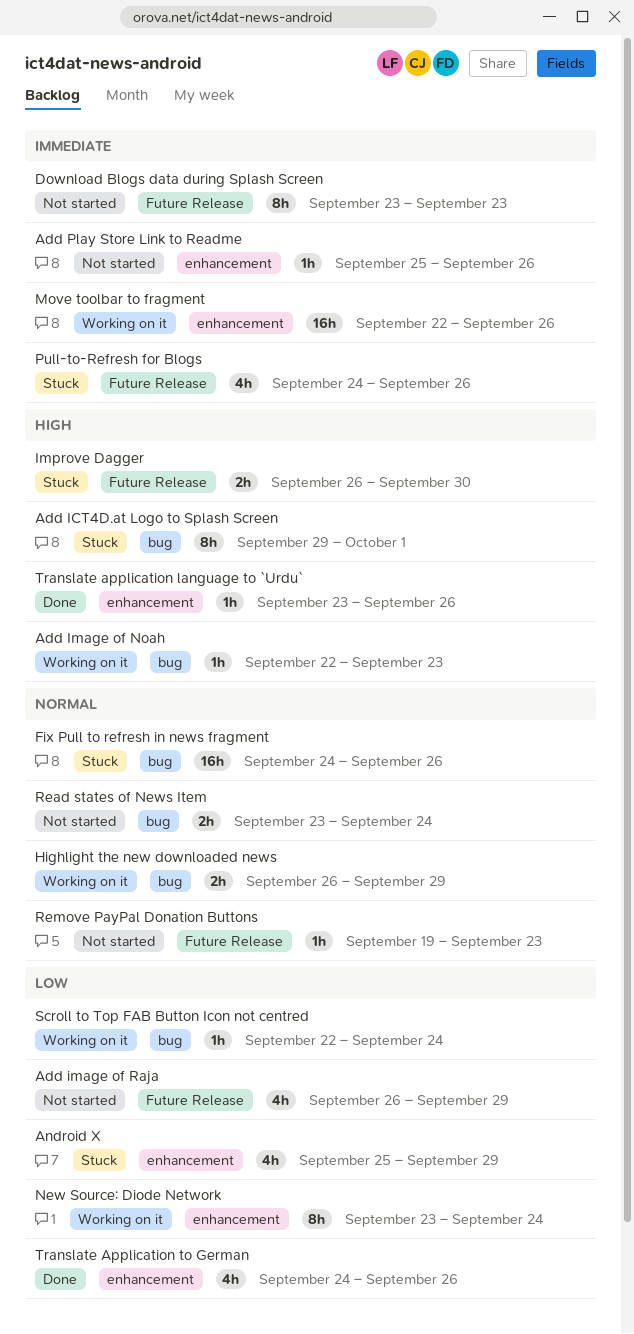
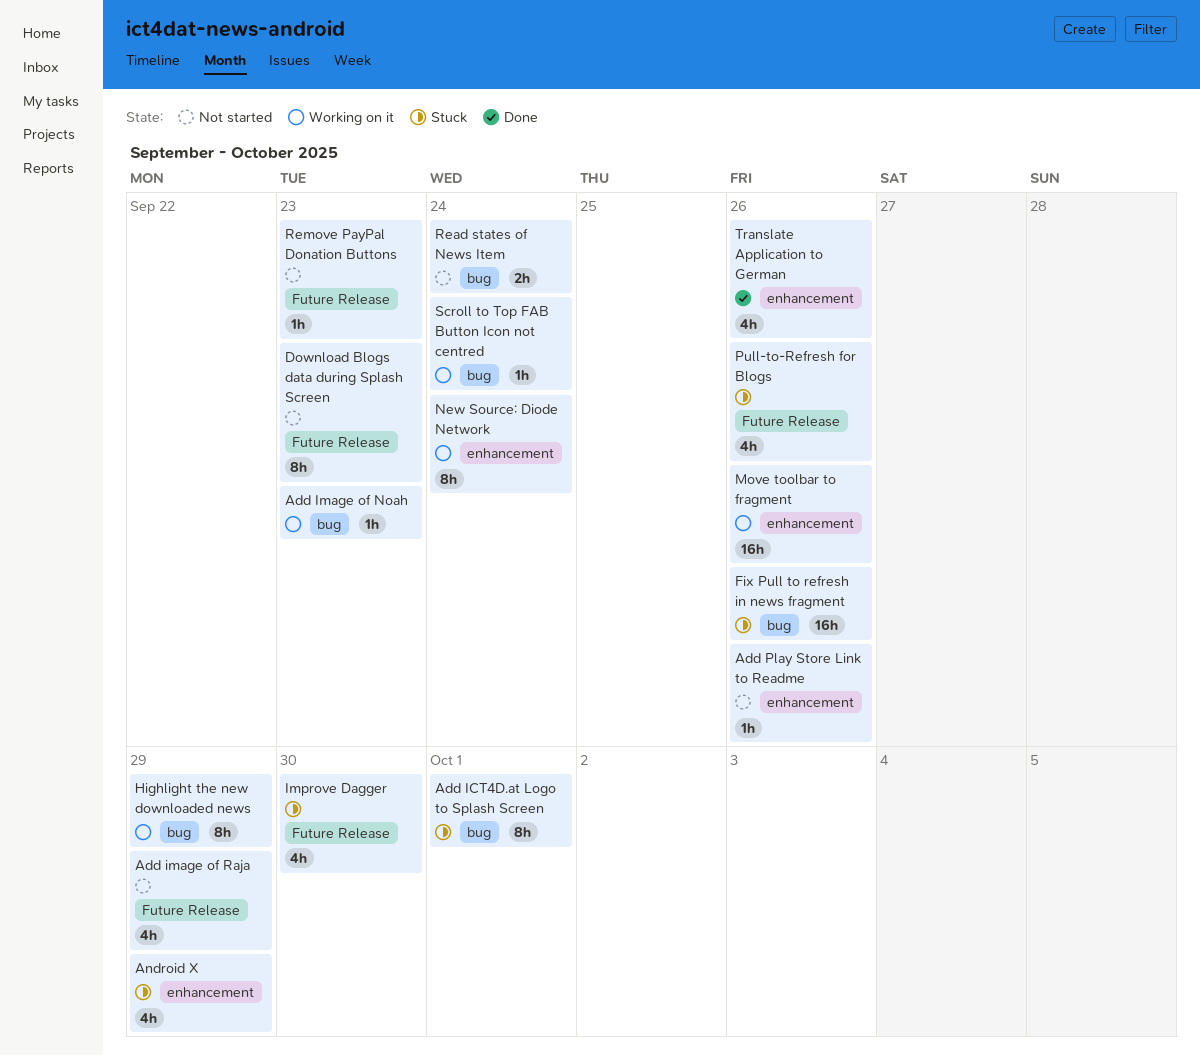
Highlight the new downloaded news, estimate: 2h -> 8h
Improve Dagger, estimate: 2h -> 4h
Translate application language to `Urdu`: present -> none

